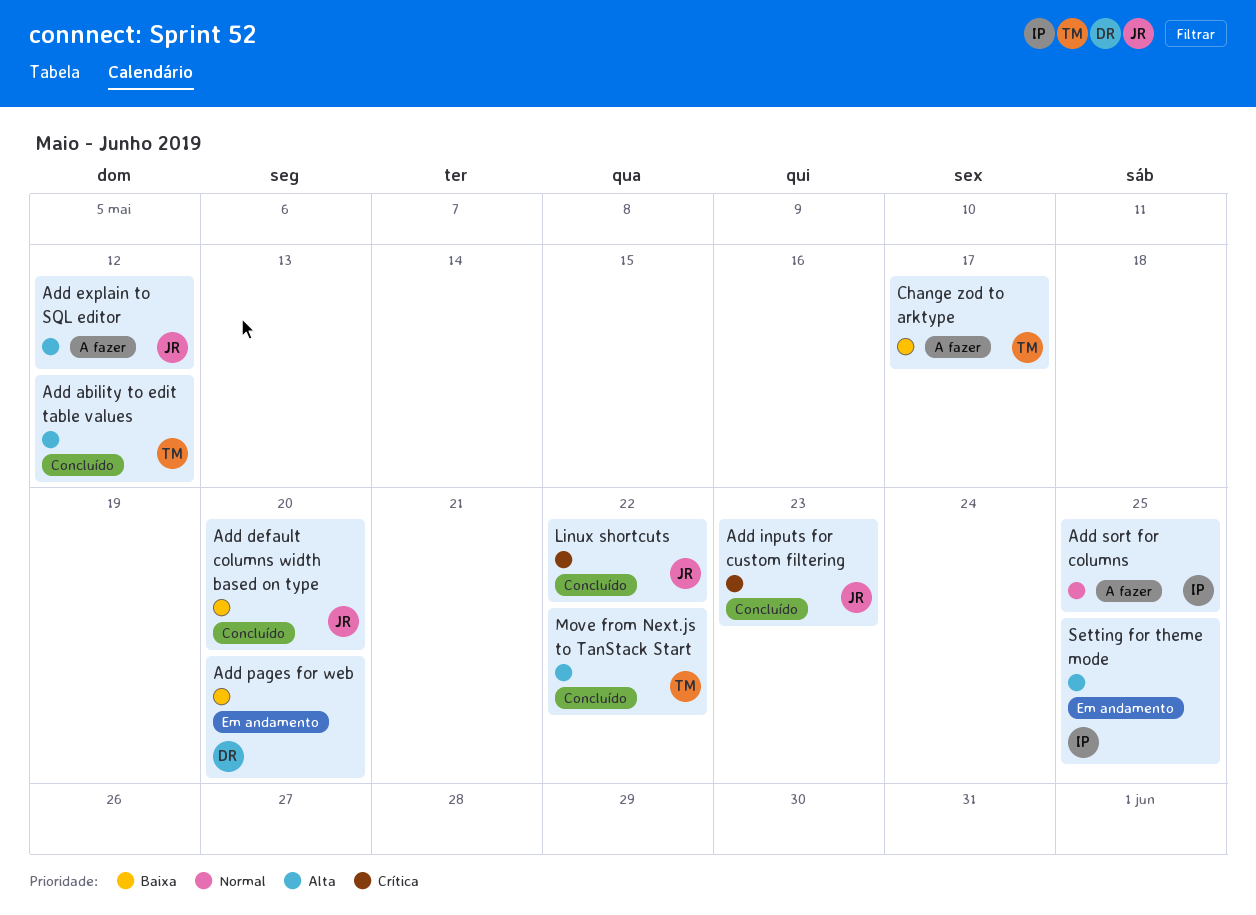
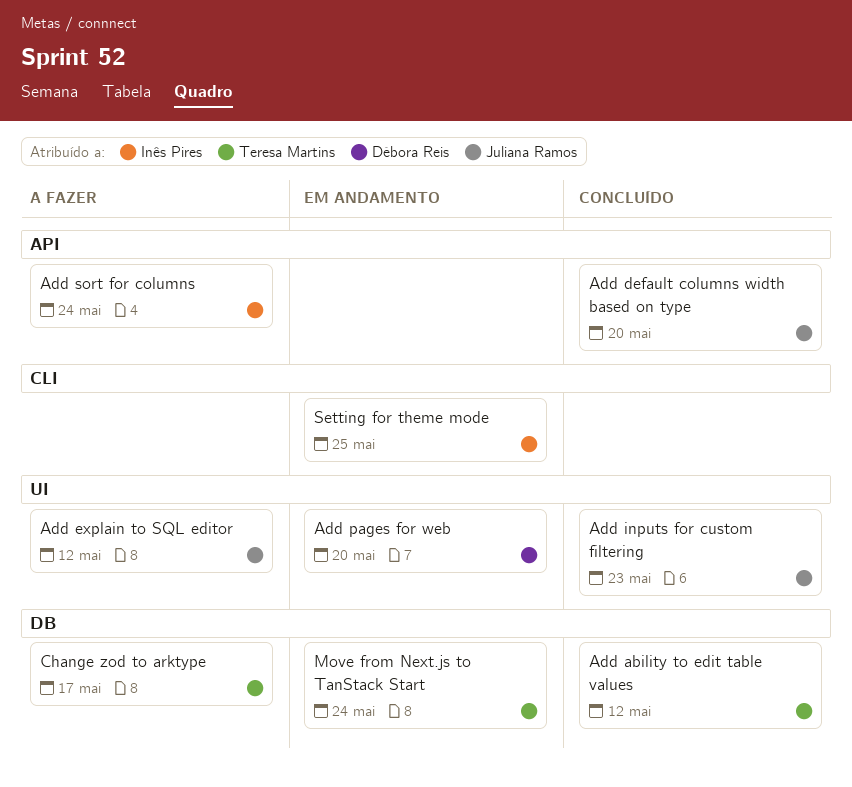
Add sort for columns, due: May 25 -> May 24
Linux shortcuts: present -> none
Move from Next.js to TanStack Start, status: Concluído -> Em andamento
Move from Next.js to TanStack Start, due: May 22 -> May 24

